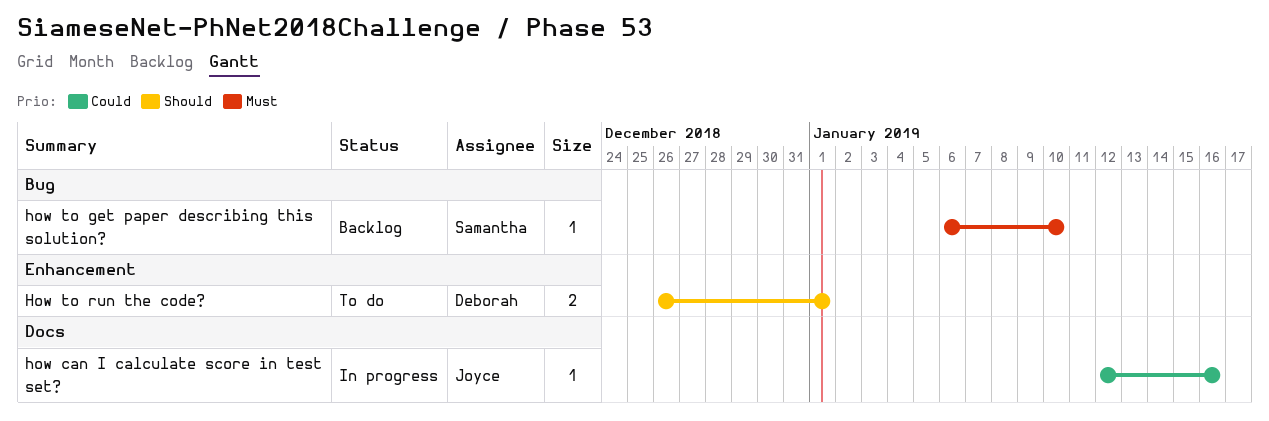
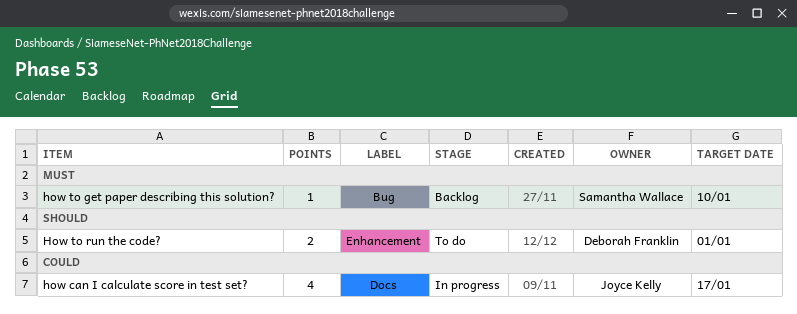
how can I calculate score in test set?, estimate: 1 -> 4
how can I calculate score in test set?, due: Jan 16 -> Jan 17

